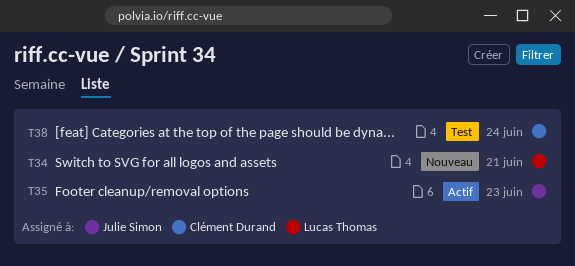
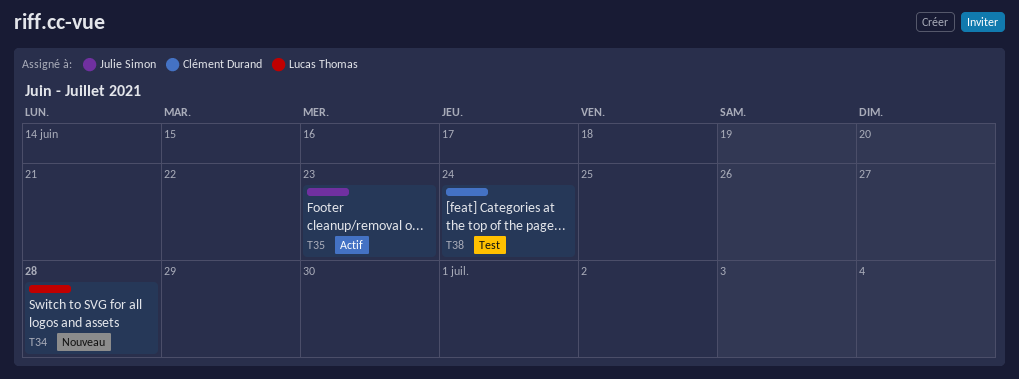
T34, due: Jun 21 -> Jun 28

